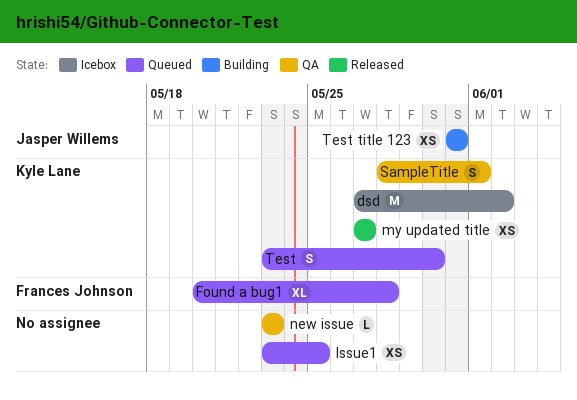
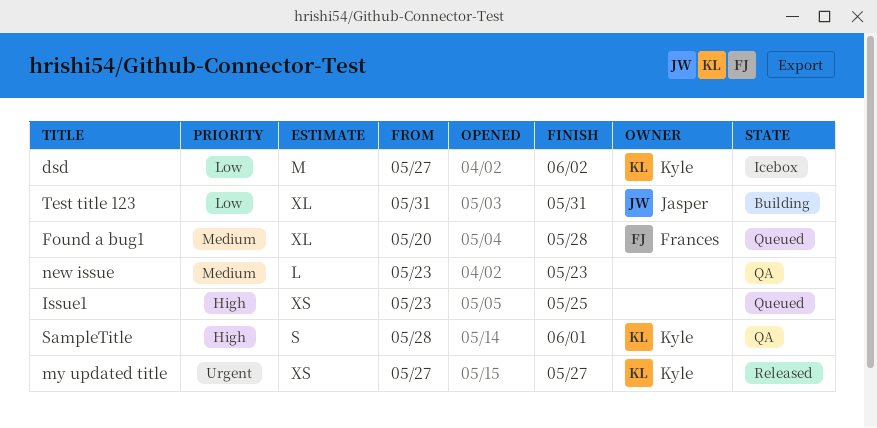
Test: present -> none
Test title 123, estimate: XS -> XL

